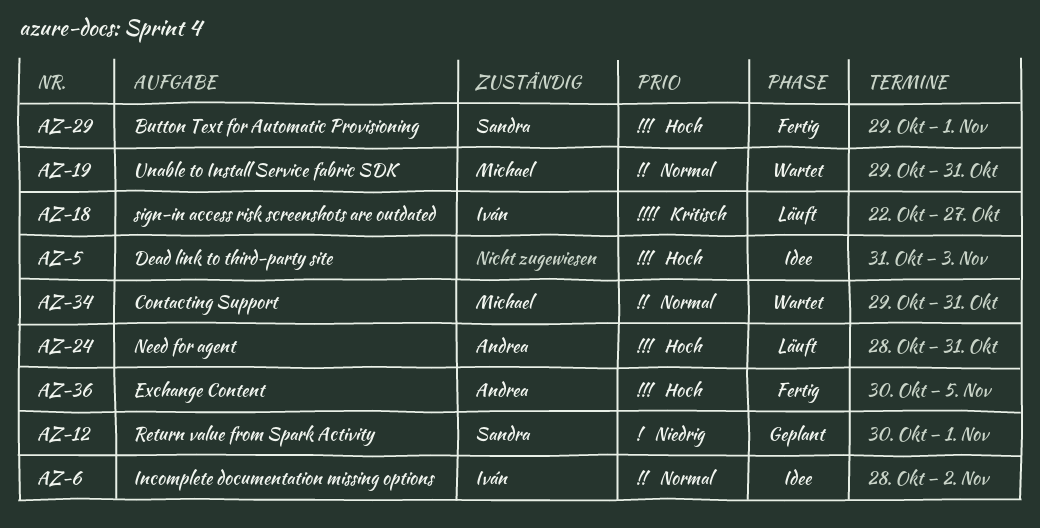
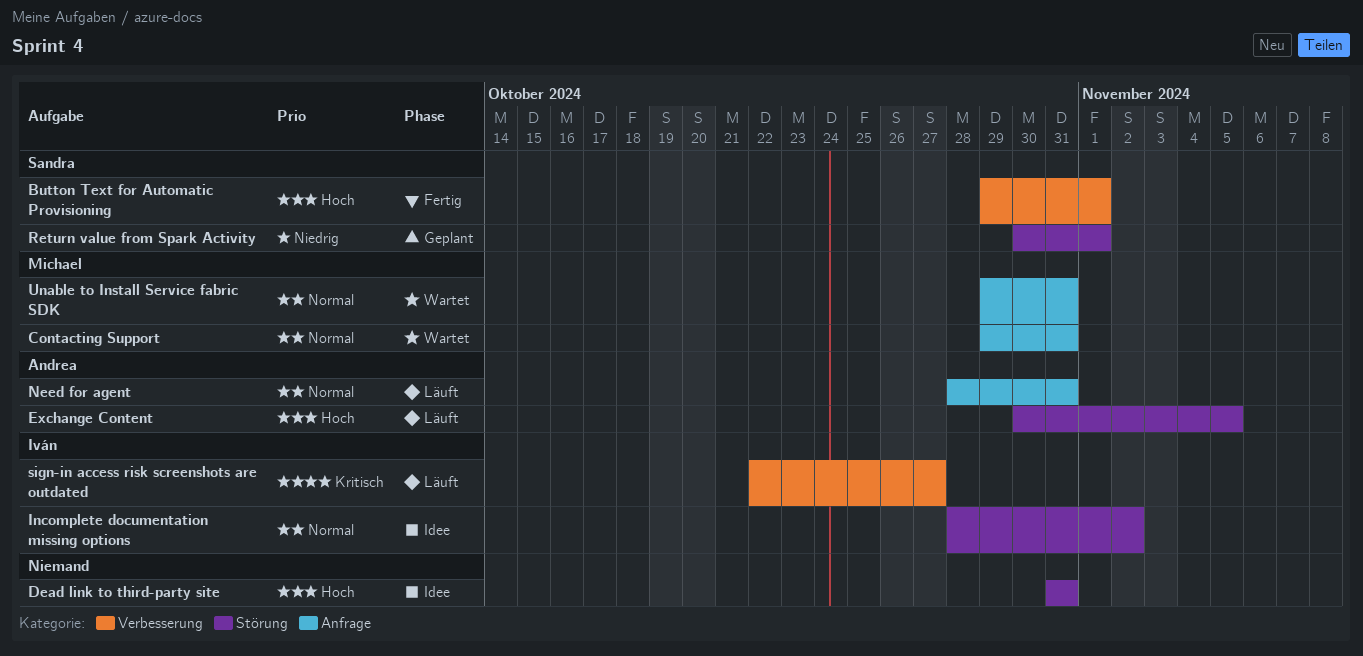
Dead link to third-party site, due: Nov 3 -> Oct 31
Exchange Content, status: Fertig -> Läuft
Need for agent, priority: Hoch -> Normal

